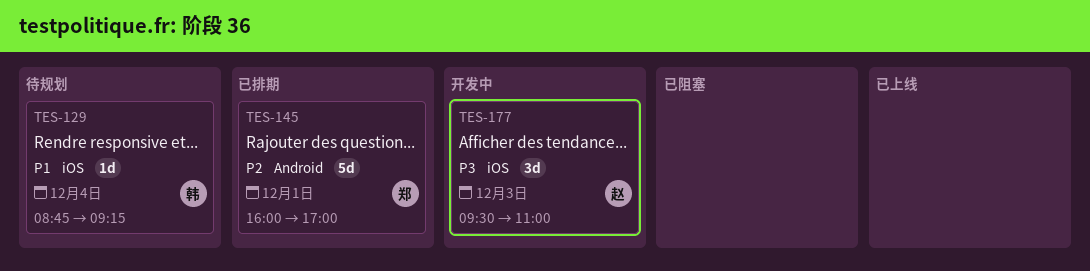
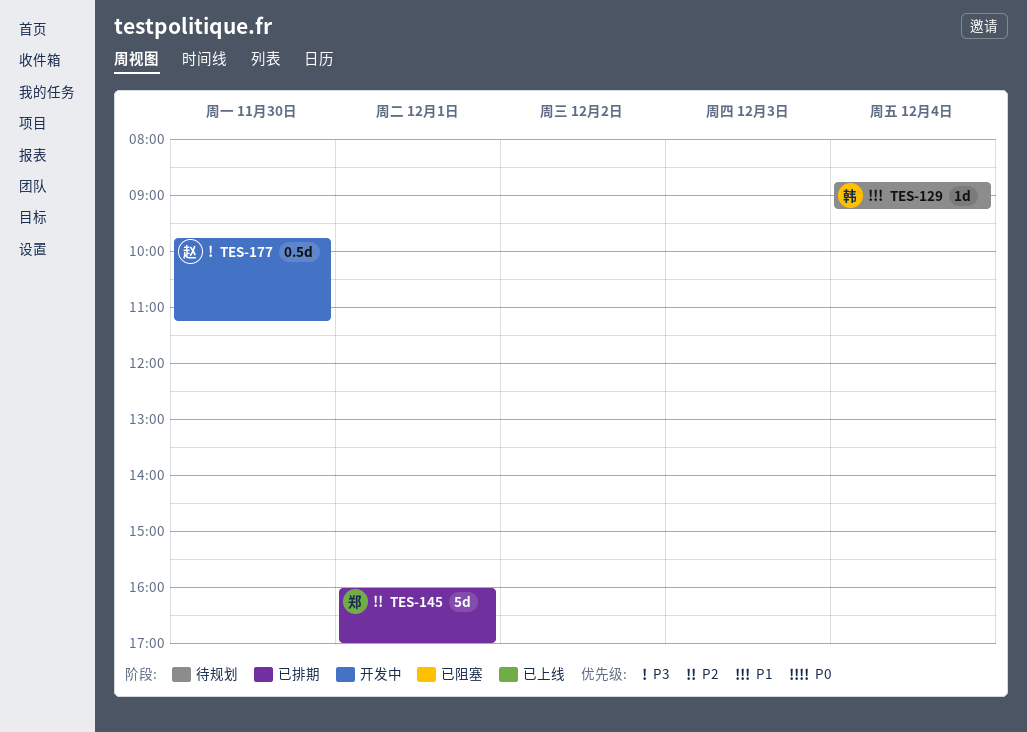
TES-177, estimate: 3d -> 0.5d
TES-177, day: Dec 3 -> Nov 30
TES-177, begins: 09:30 -> 09:45
TES-177, ends: 11:00 -> 11:15

